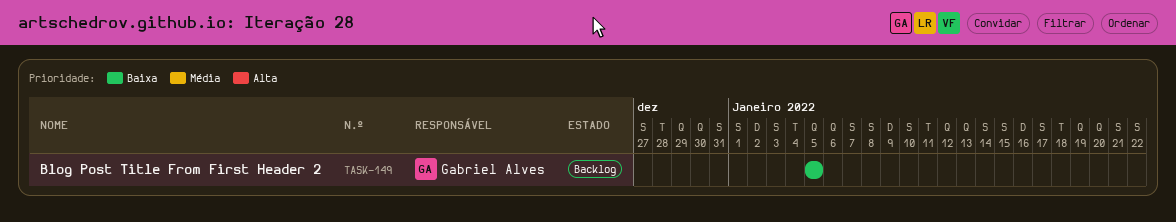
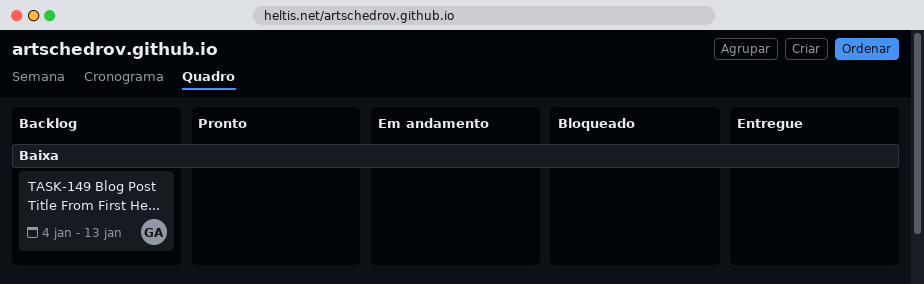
TASK-149, start: Jan 5 -> Jan 4
TASK-149, due: Jan 5 -> Jan 13

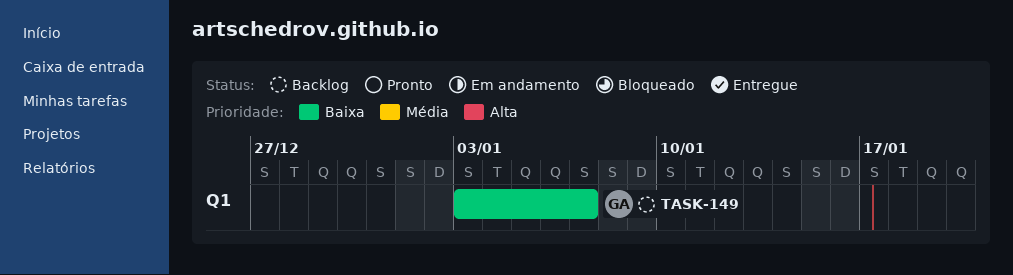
TASK-149, start: Jan 4 -> Jan 3
TASK-149, due: Jan 13 -> Jan 7

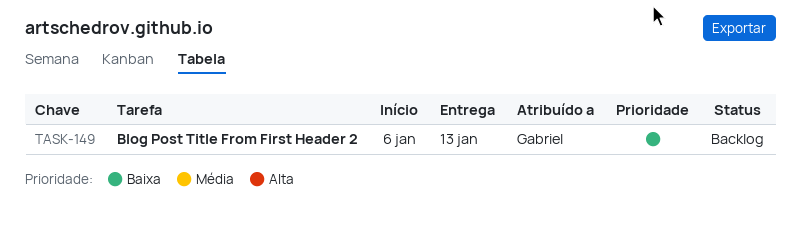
TASK-149, start: Jan 3 -> Jan 6
TASK-149, due: Jan 7 -> Jan 13

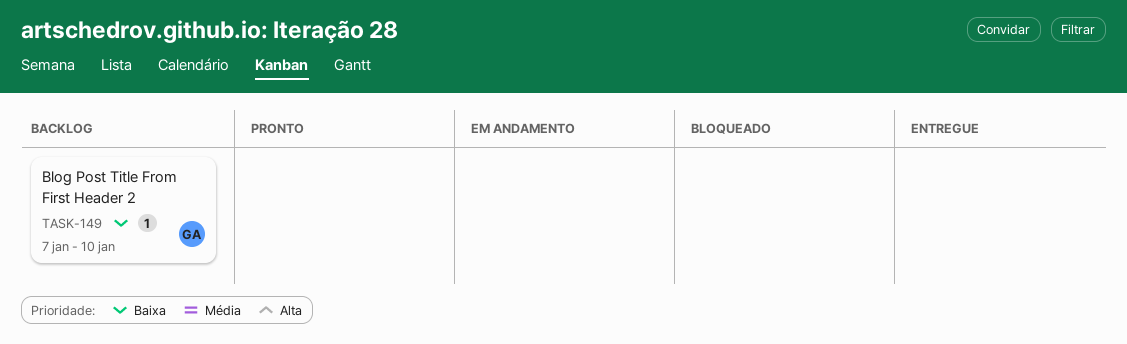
TASK-149, start: Jan 6 -> Jan 7
TASK-149, due: Jan 13 -> Jan 10

